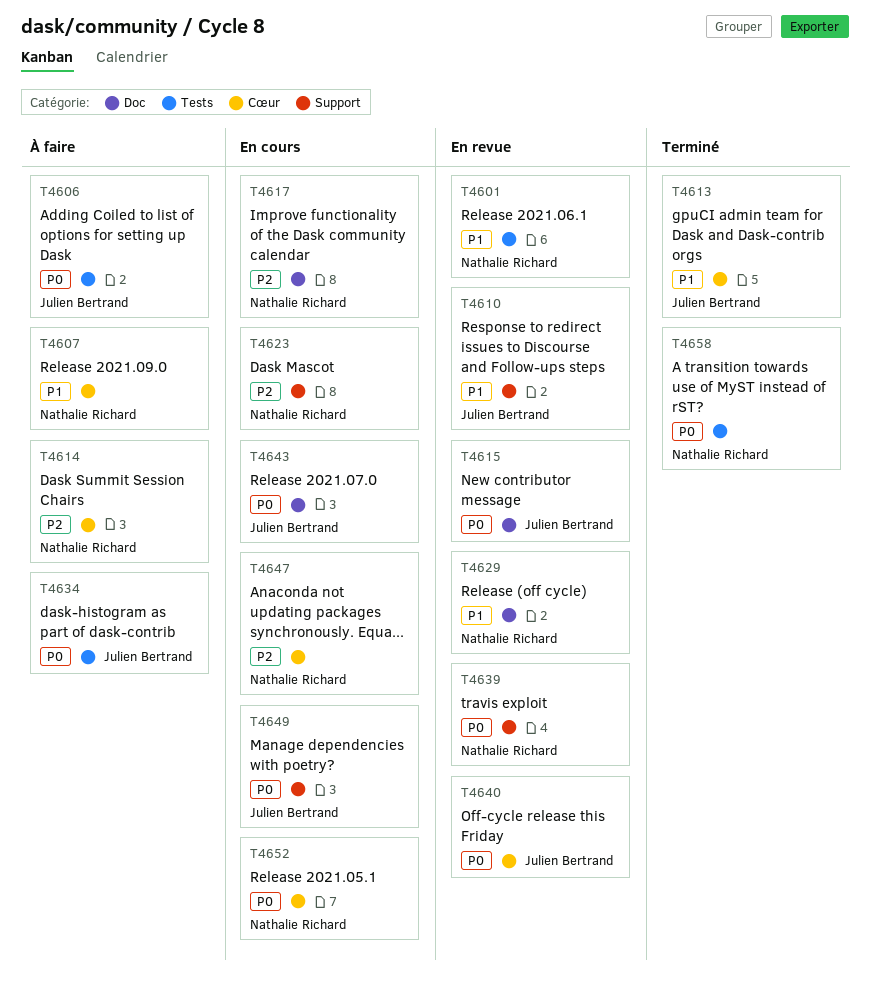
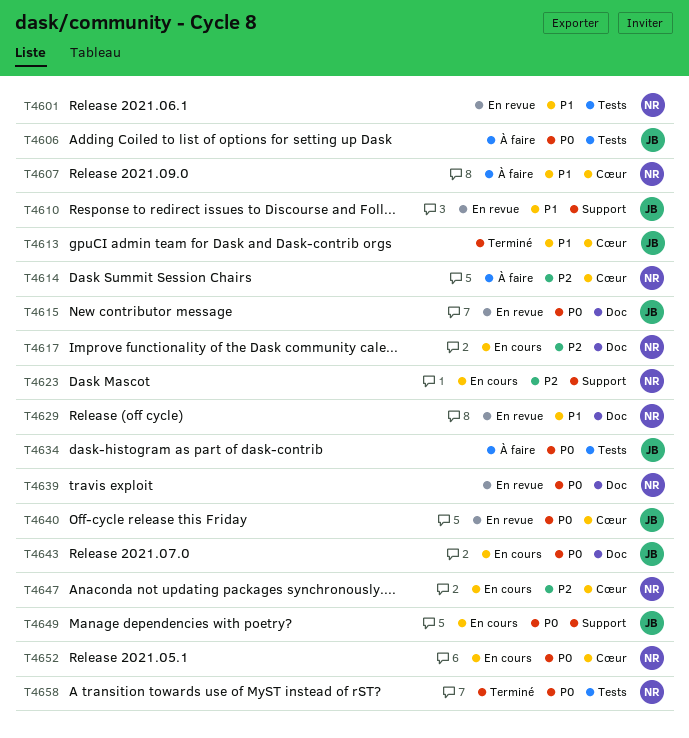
T4639, label: Support -> Doc

